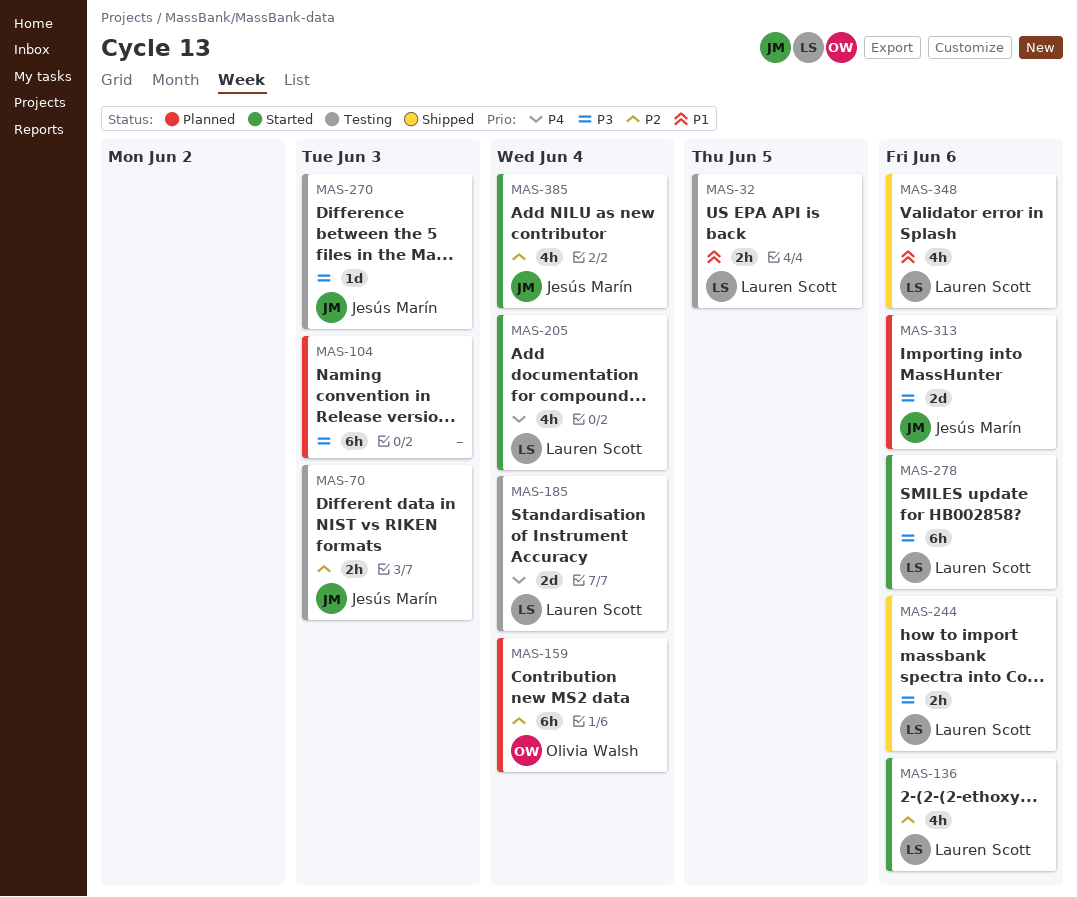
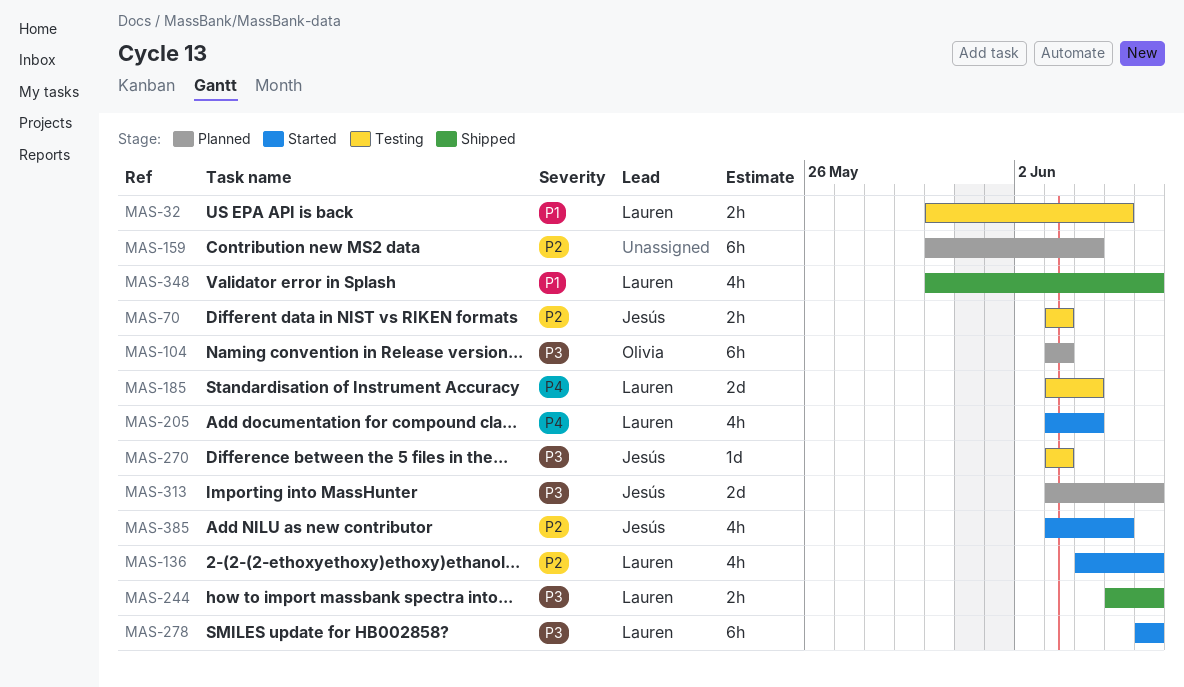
MAS-104, owner: none -> Olivia Walsh
MAS-159, owner: Olivia Walsh -> none
MAS-385, due: Jun 4 -> Jun 5

